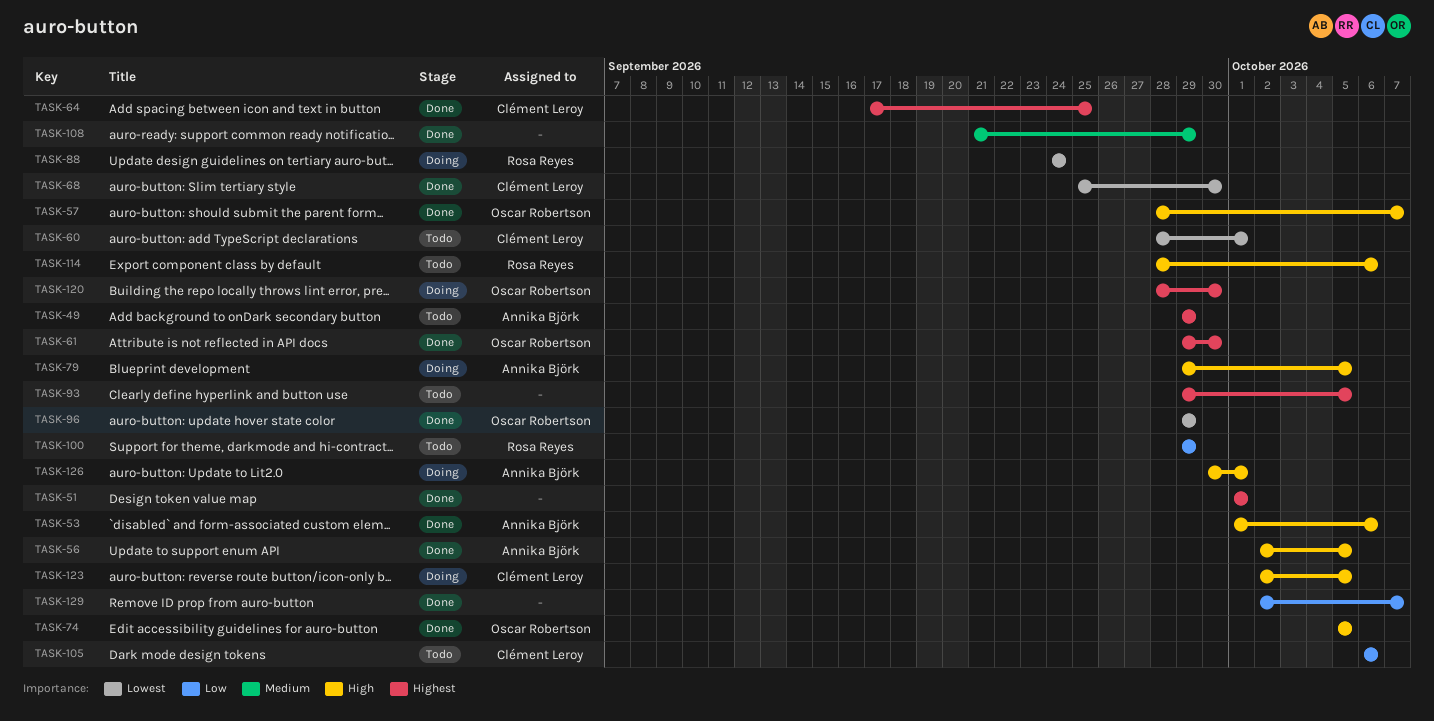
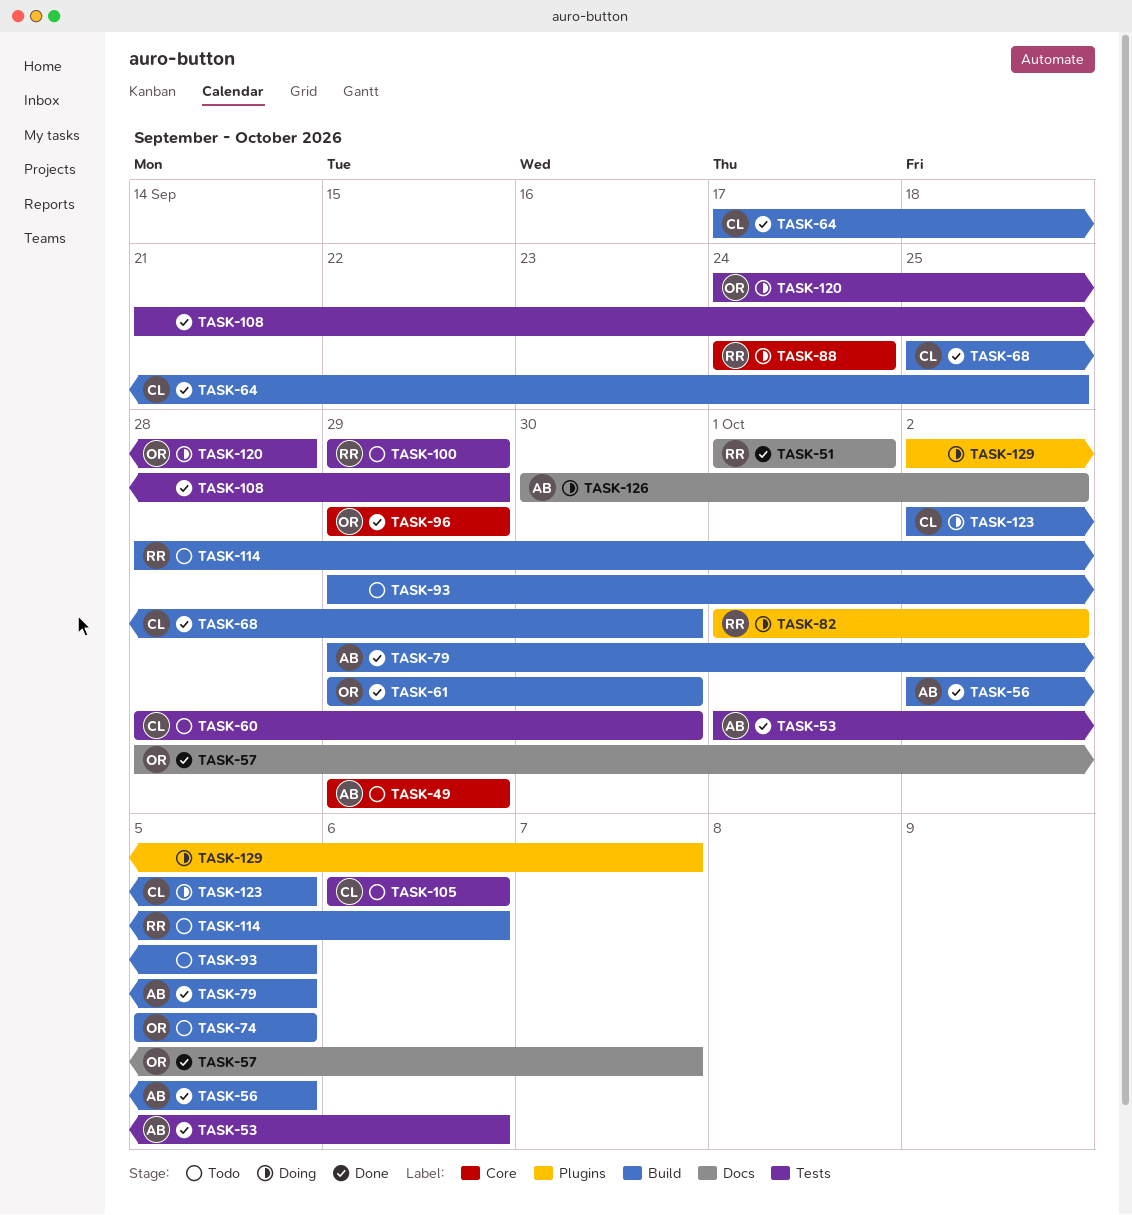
TASK-51, owner: none -> Rosa Reyes
TASK-60, due: Oct 1 -> Sep 30
TASK-74, status: Done -> Todo
TASK-79, status: Doing -> Done
TASK-82: none -> present
TASK-120, start: Sep 28 -> Sep 24
TASK-120, due: Sep 30 -> Sep 28
TASK-126, due: Oct 1 -> Oct 2
TASK-129, status: Done -> Doing

